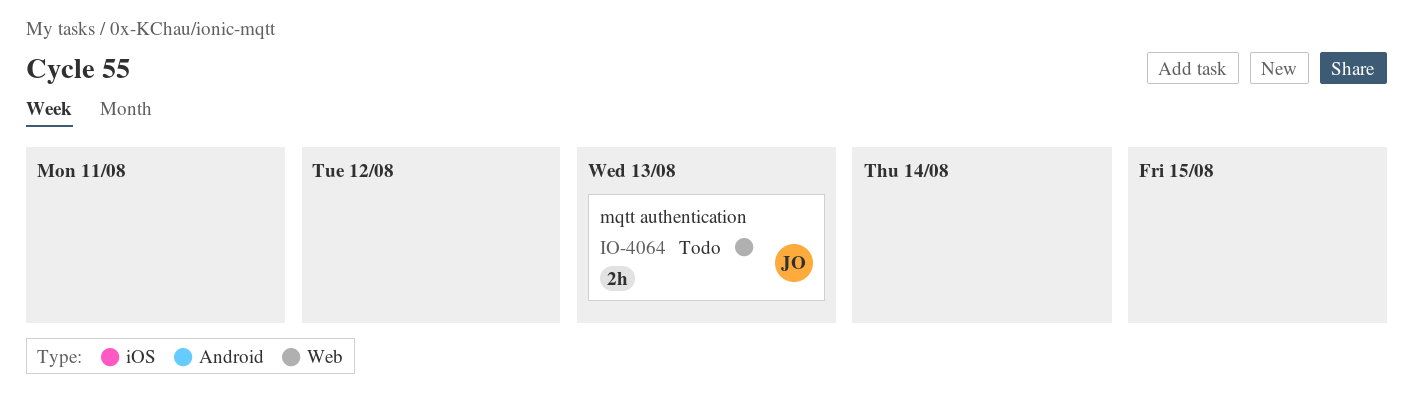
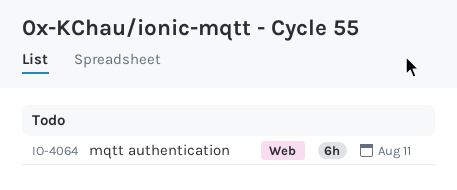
IO-4064, estimate: 2h -> 6h
IO-4064, due: Aug 13 -> Aug 11

